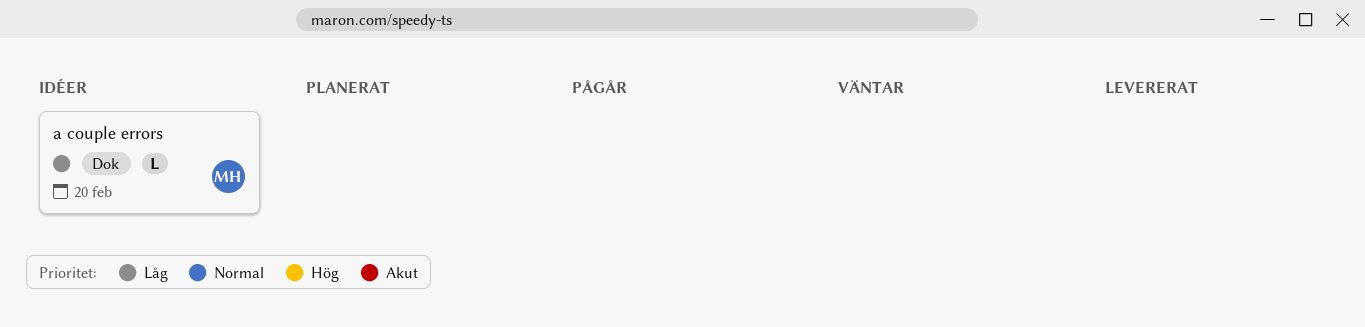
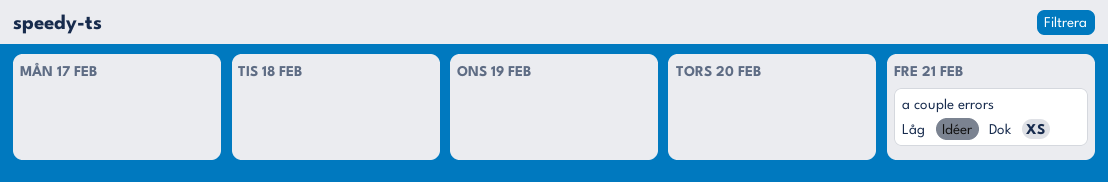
a couple errors, estimate: L -> XS
a couple errors, due: Feb 20 -> Feb 21

